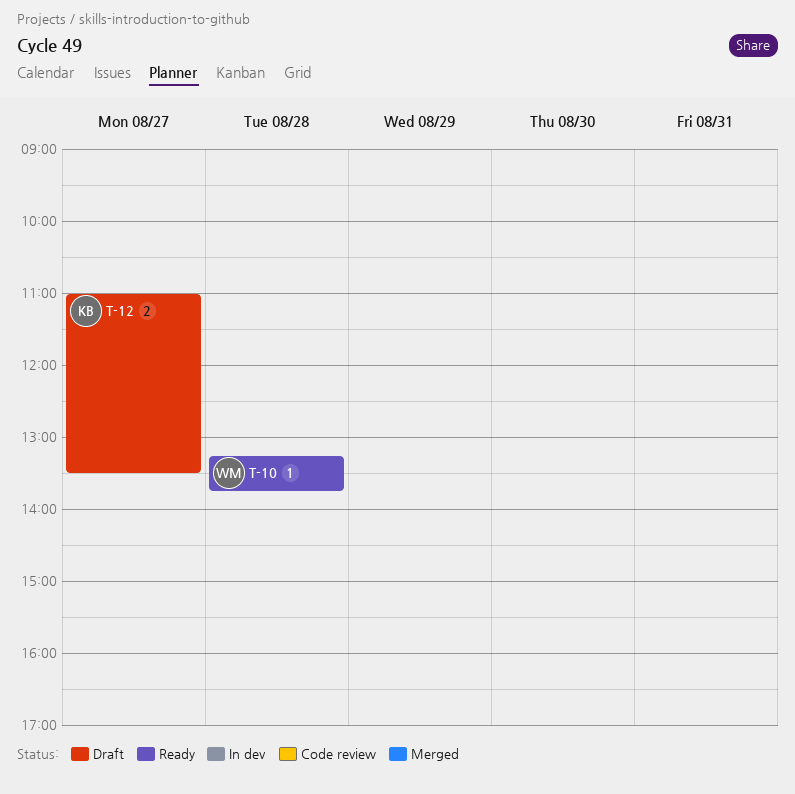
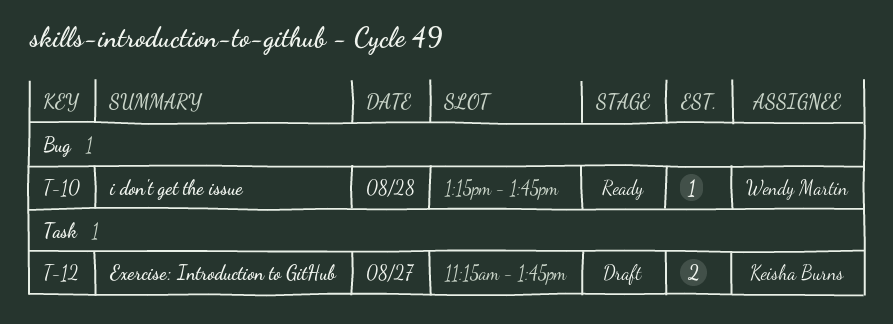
T-12, begins: 11:00 -> 11:15
T-12, ends: 13:30 -> 13:45

